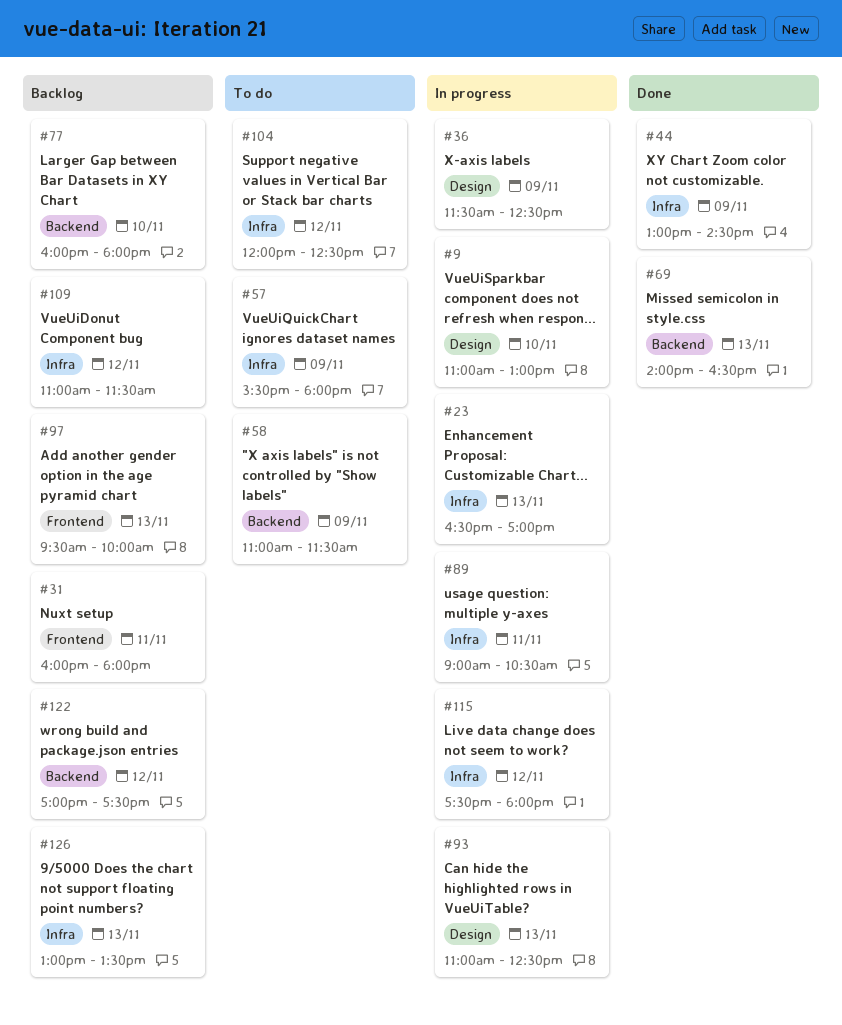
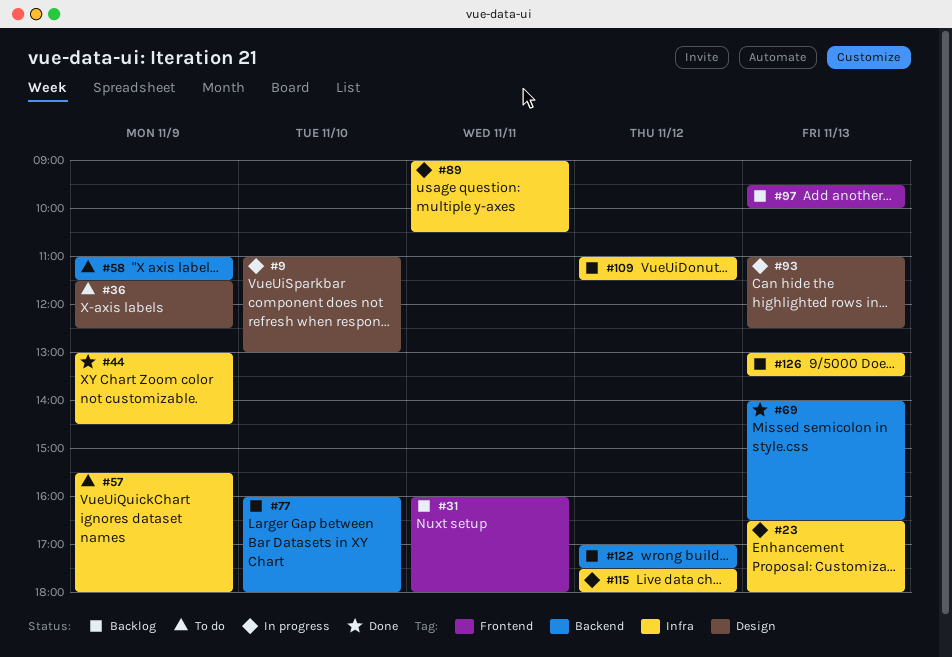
#23, ends: 17:00 -> 18:00
#36, status: In progress -> To do
#104: present -> none

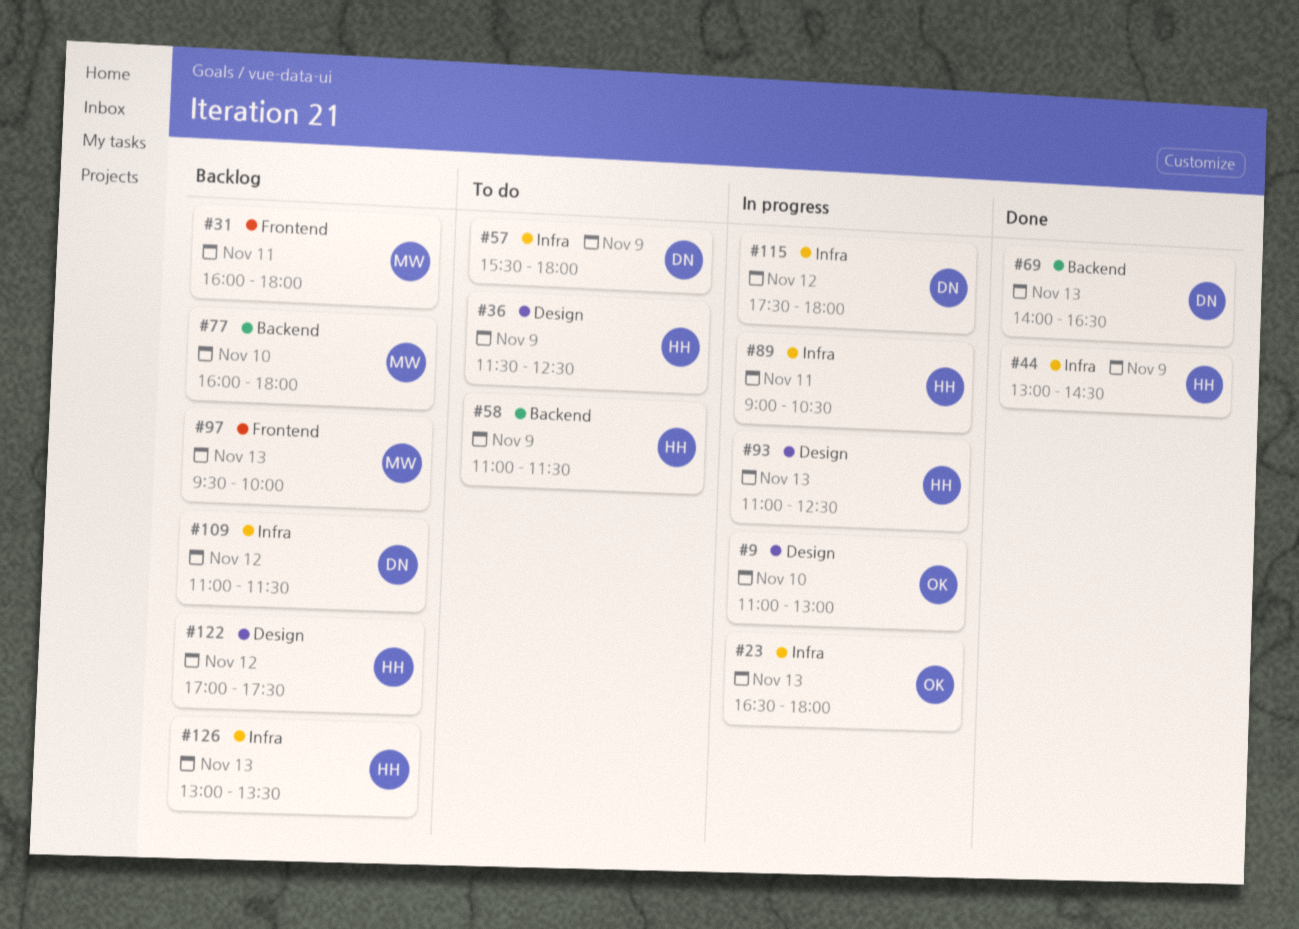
#122, label: Backend -> Design

